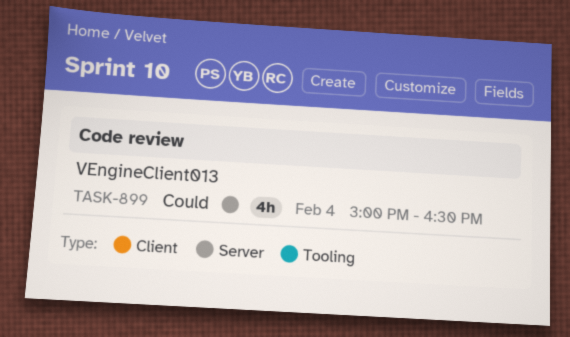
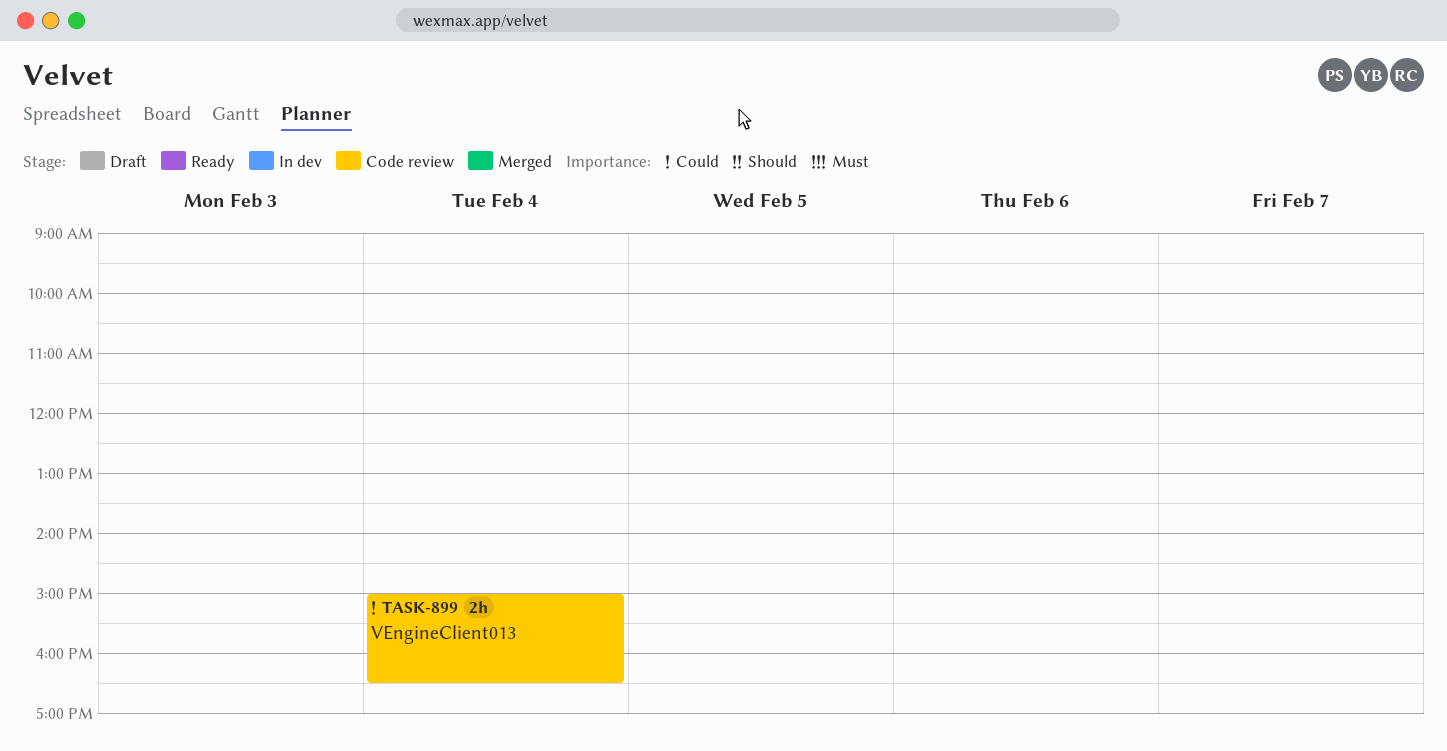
TASK-899, estimate: 4h -> 2h

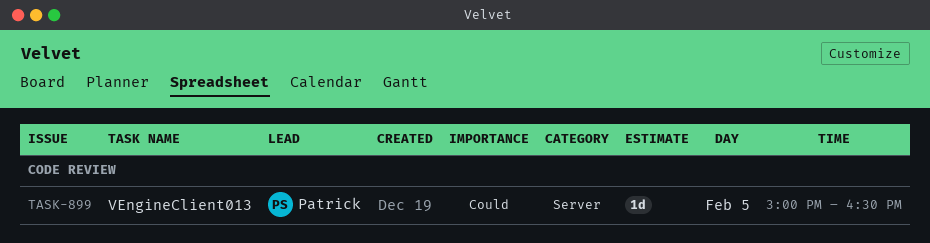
TASK-899, estimate: 2h -> 1d
TASK-899, day: Feb 4 -> Feb 5

